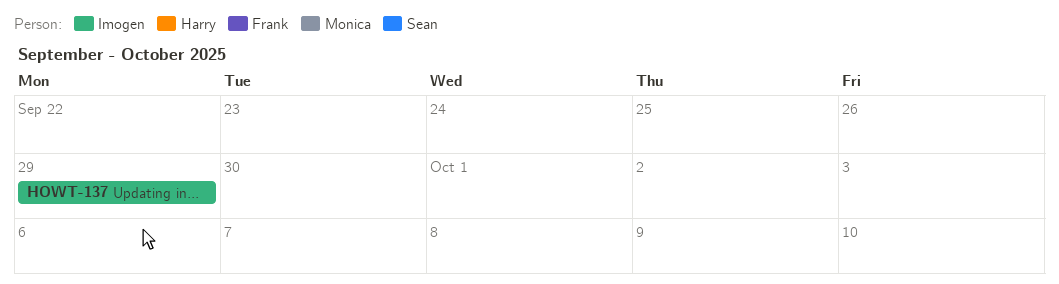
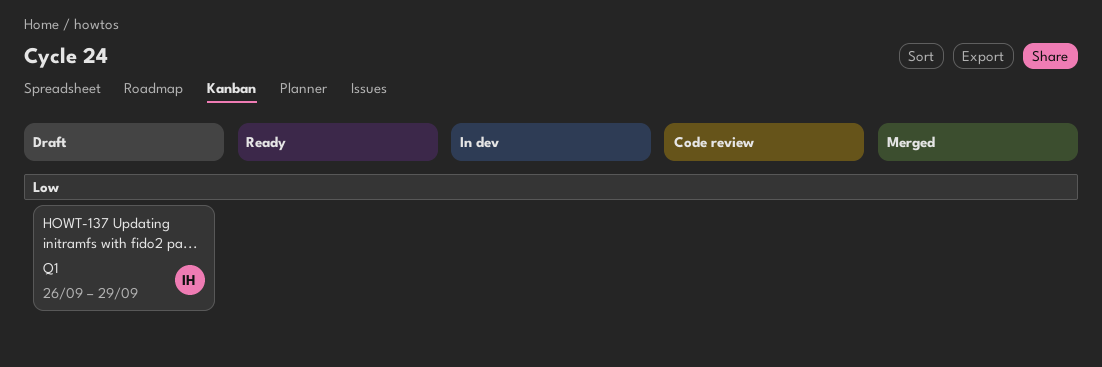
HOWT-137, start: Sep 29 -> Sep 26

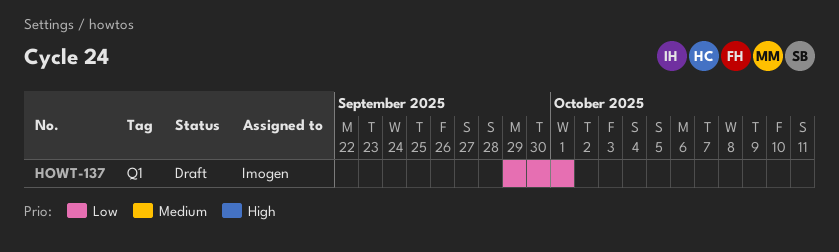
HOWT-137, start: Sep 26 -> Sep 29
HOWT-137, due: Sep 29 -> Oct 1

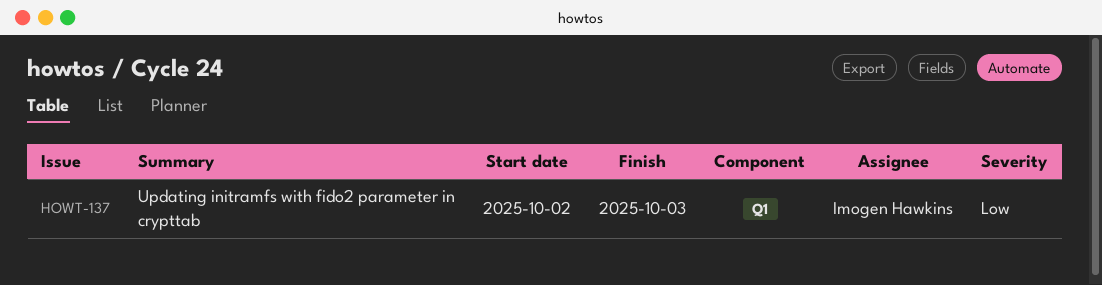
HOWT-137, start: Sep 29 -> Oct 2
HOWT-137, due: Oct 1 -> Oct 3

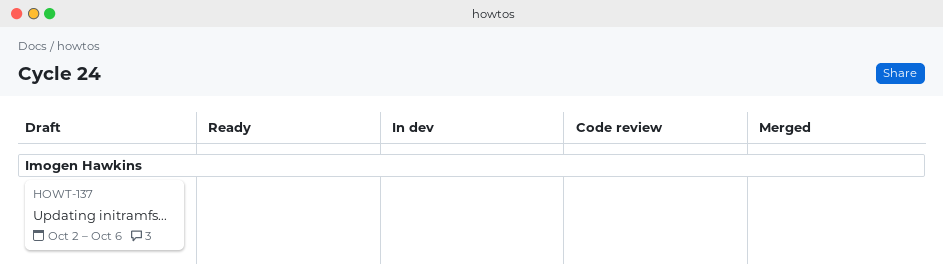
HOWT-137, due: Oct 3 -> Oct 6

